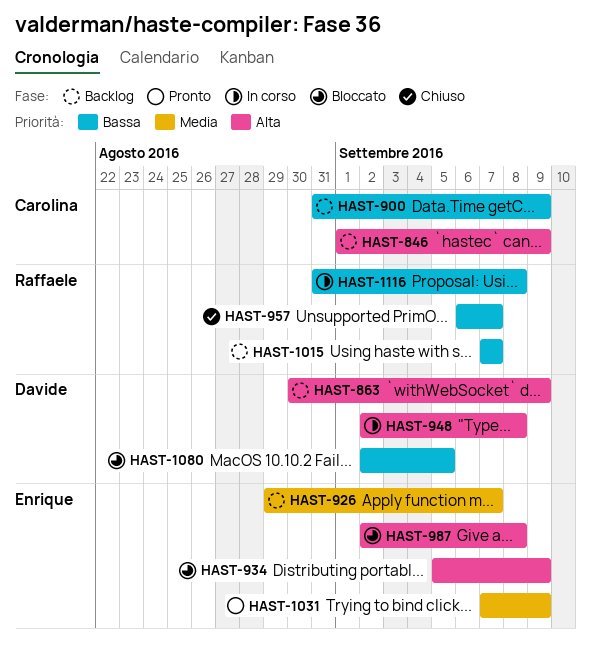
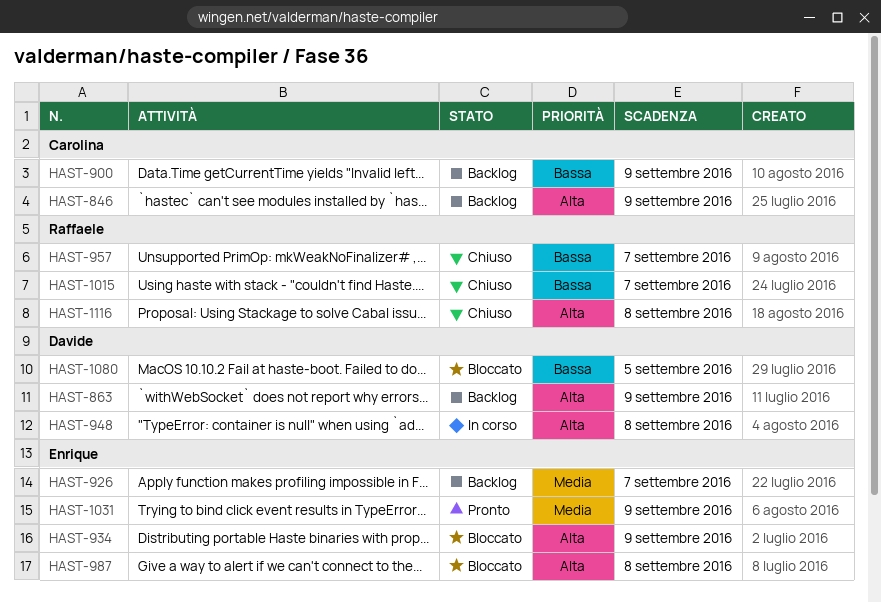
HAST-1015, status: Backlog -> Chiuso
HAST-1116, status: In corso -> Chiuso
HAST-1116, priority: Bassa -> Alta

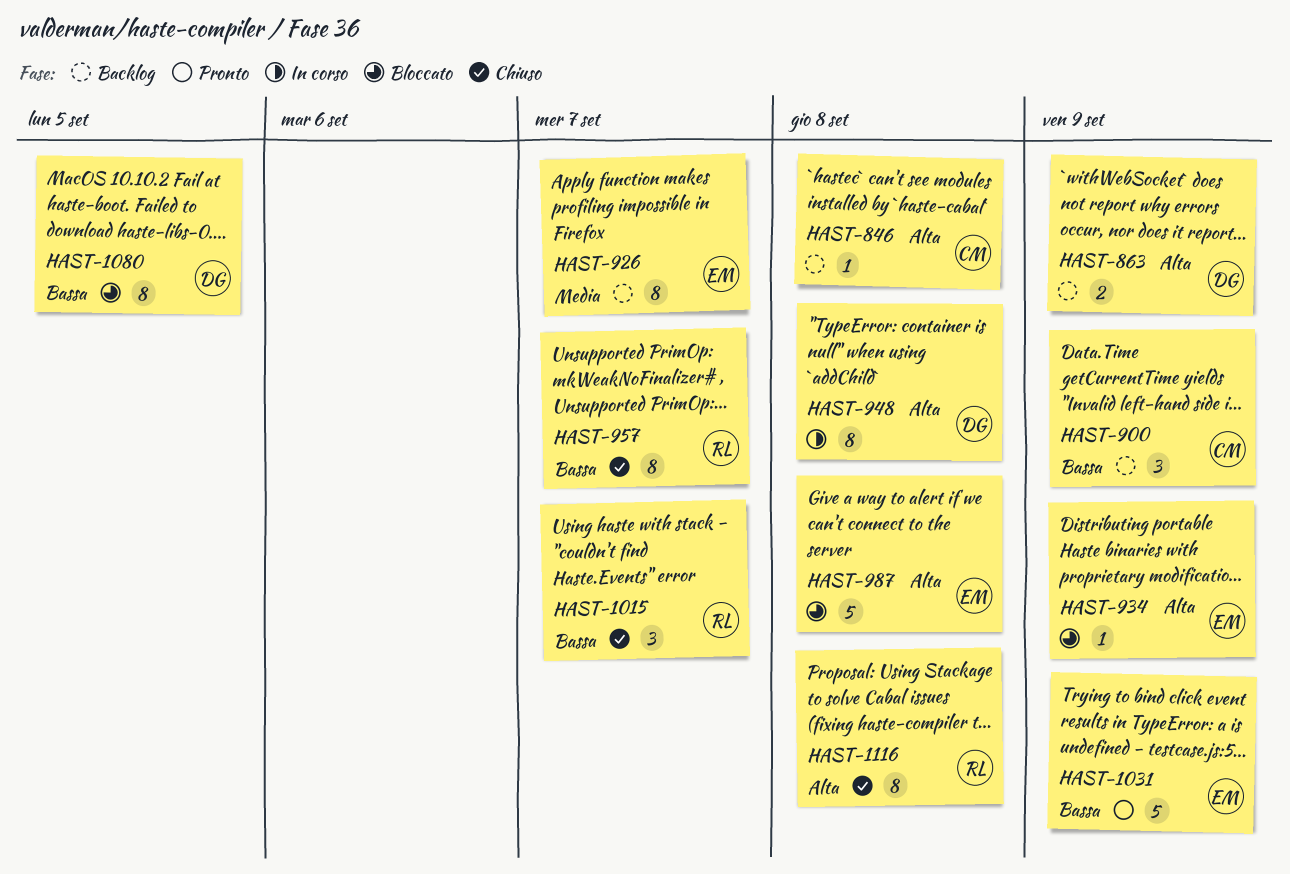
HAST-846, due: Sep 9 -> Sep 8
HAST-1031, priority: Media -> Bassa

